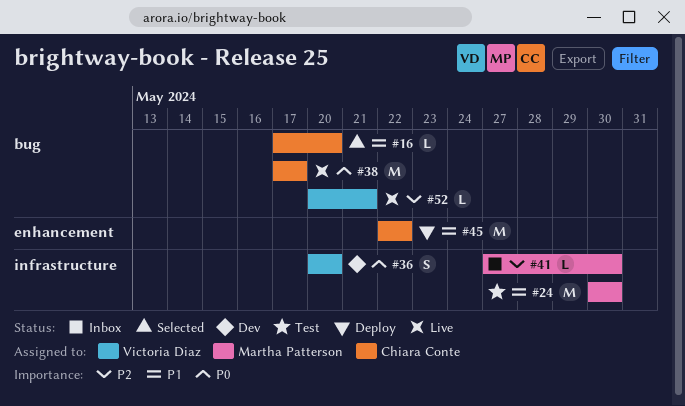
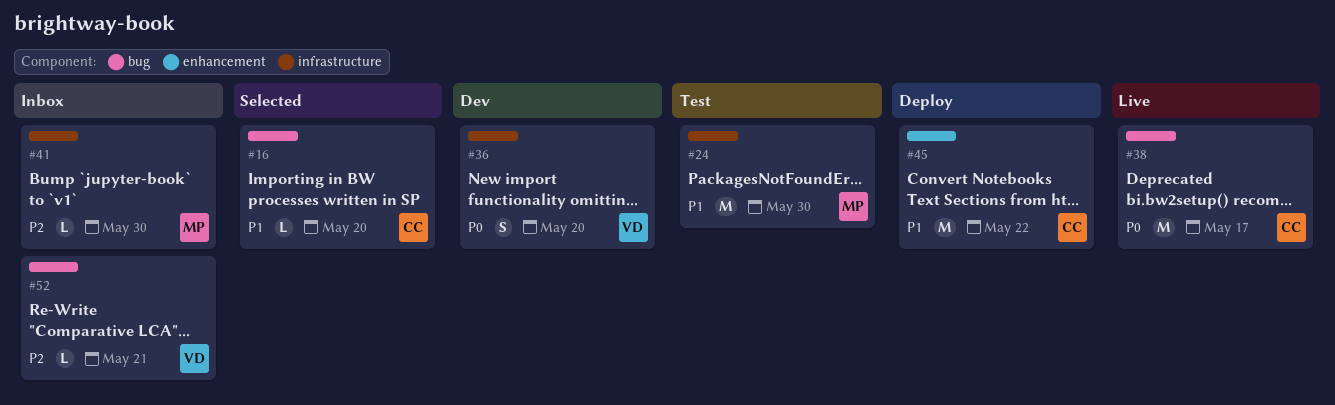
#52, status: Live -> Inbox

